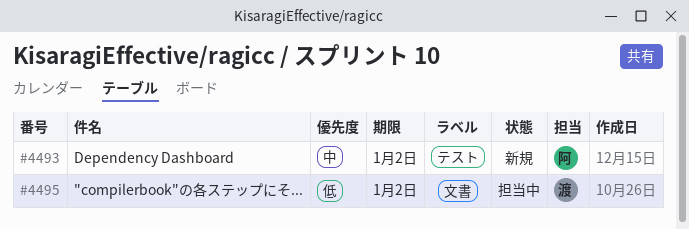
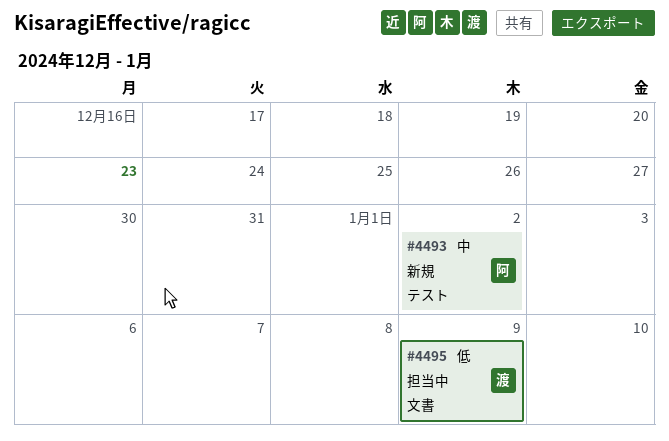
#4495, due: Jan 2 -> Jan 9

